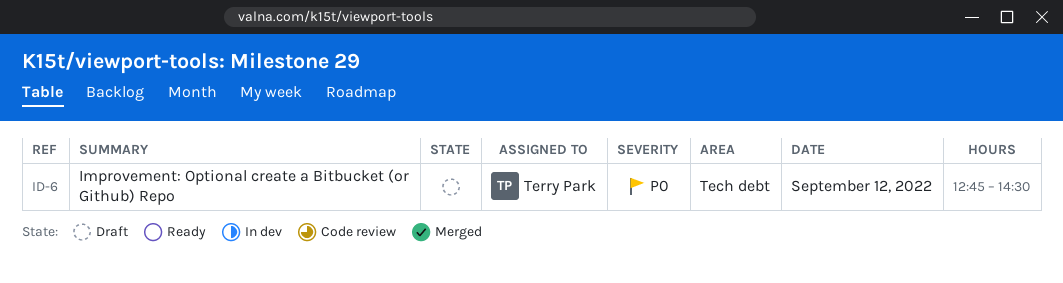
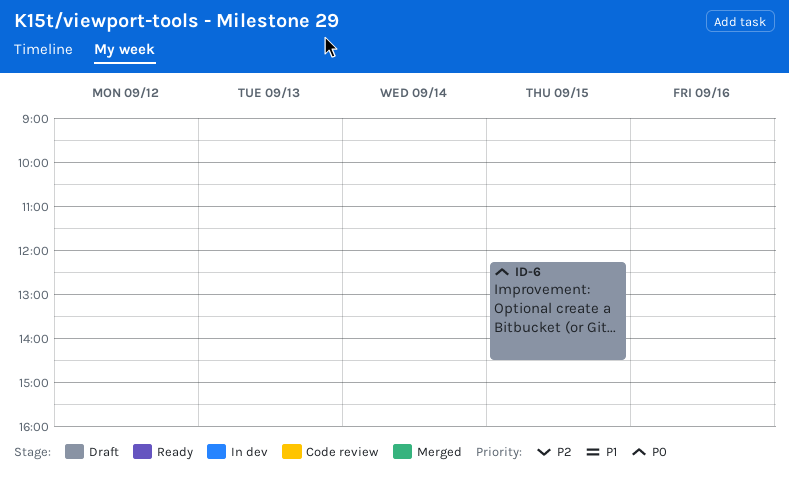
ID-6, day: Sep 12 -> Sep 15
ID-6, begins: 12:45 -> 12:15

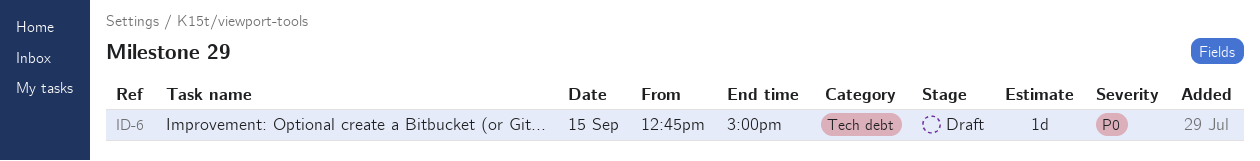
ID-6, begins: 12:15 -> 12:45
ID-6, ends: 14:30 -> 15:00

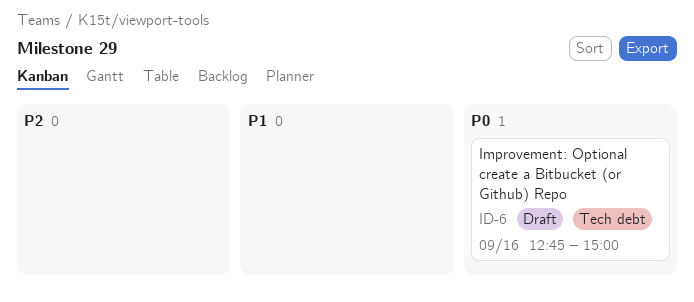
ID-6, day: Sep 15 -> Sep 16

